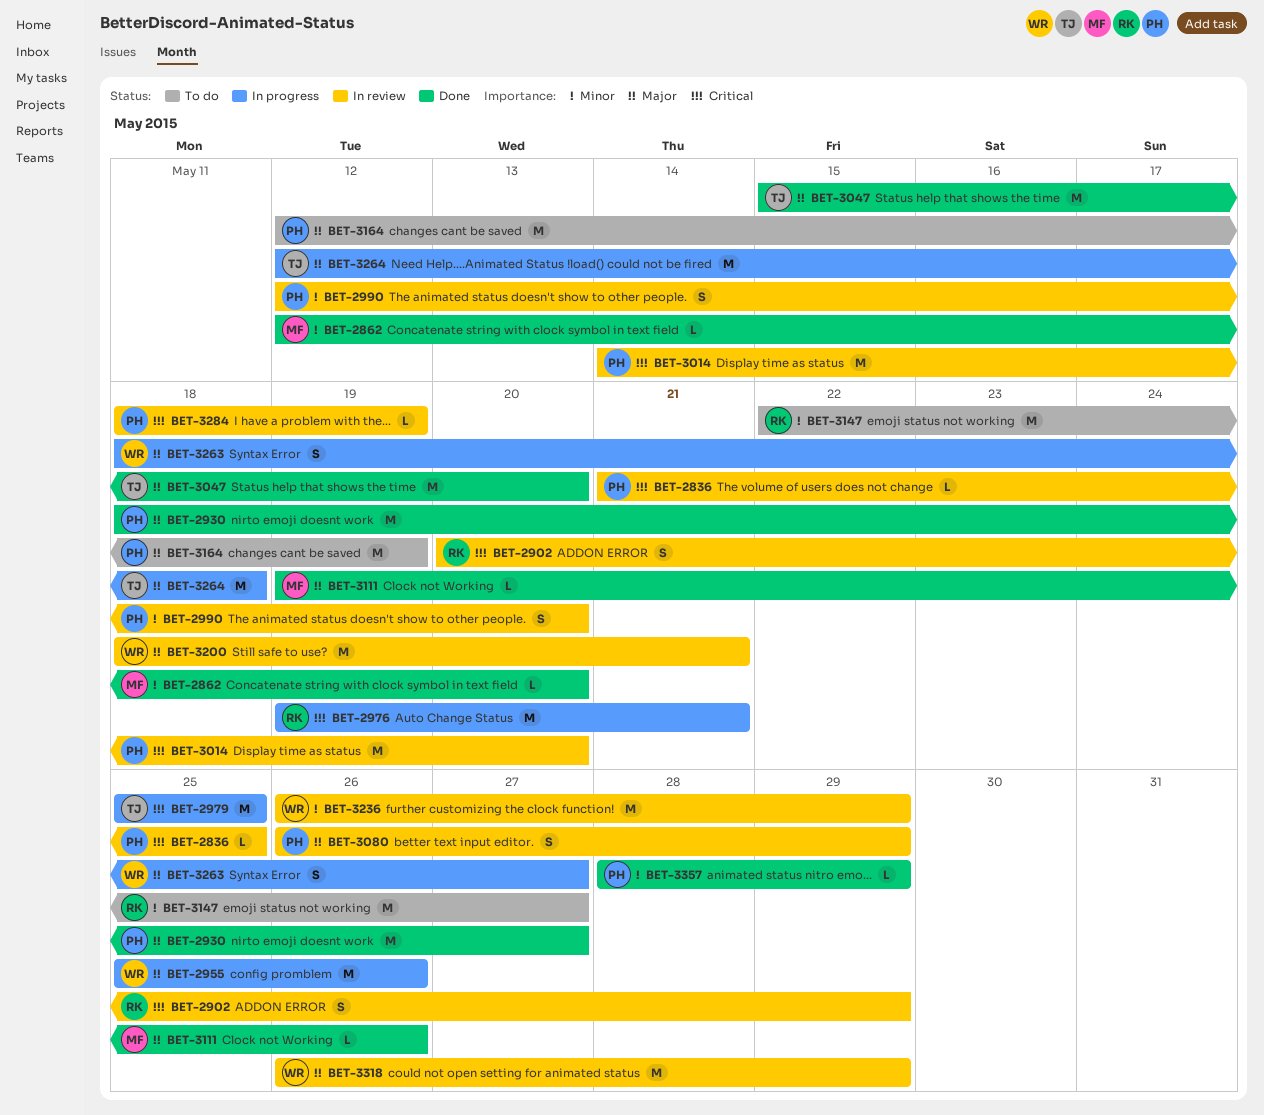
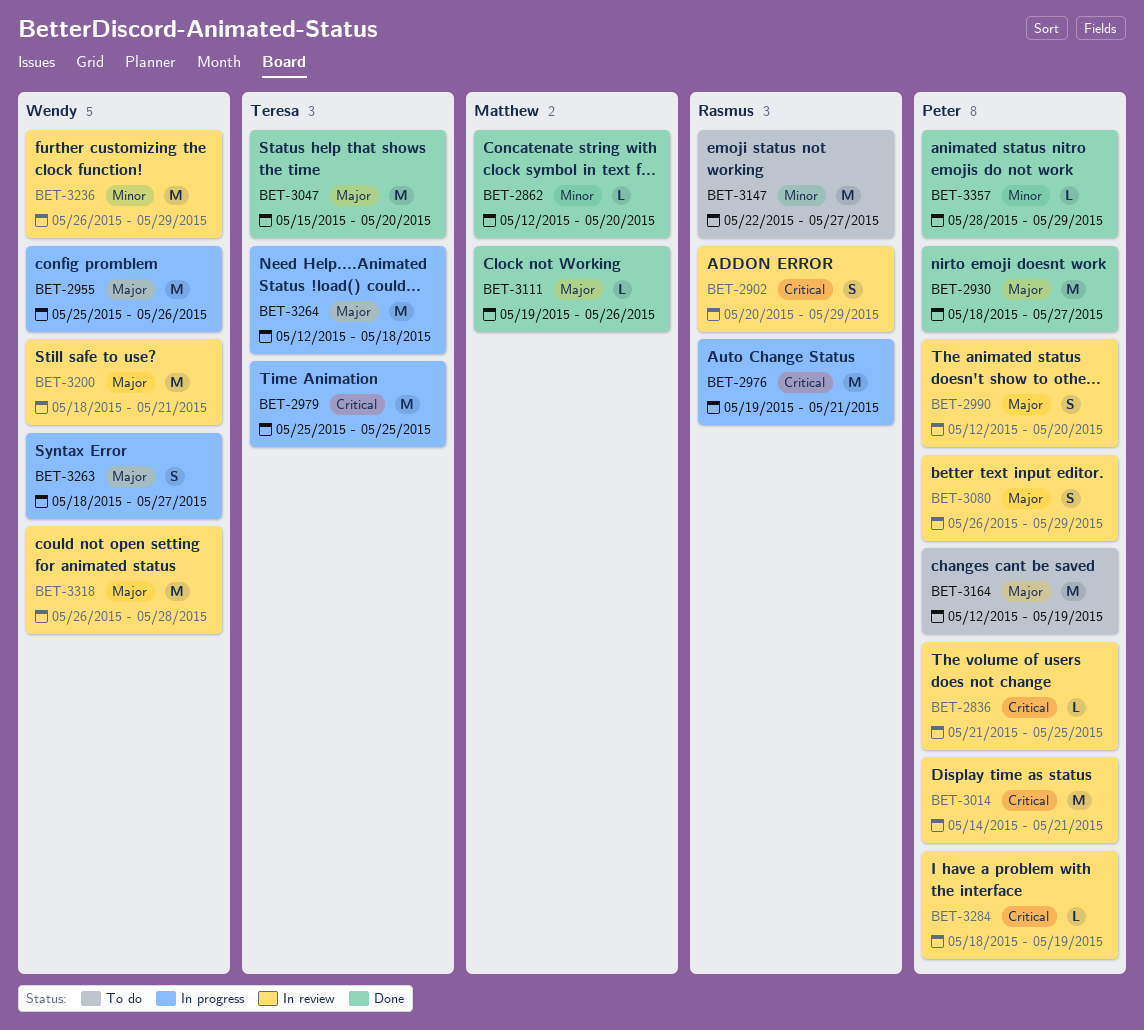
BET-2990, priority: Minor -> Major
BET-3014, due: May 20 -> May 21
BET-3318, due: May 29 -> May 28

